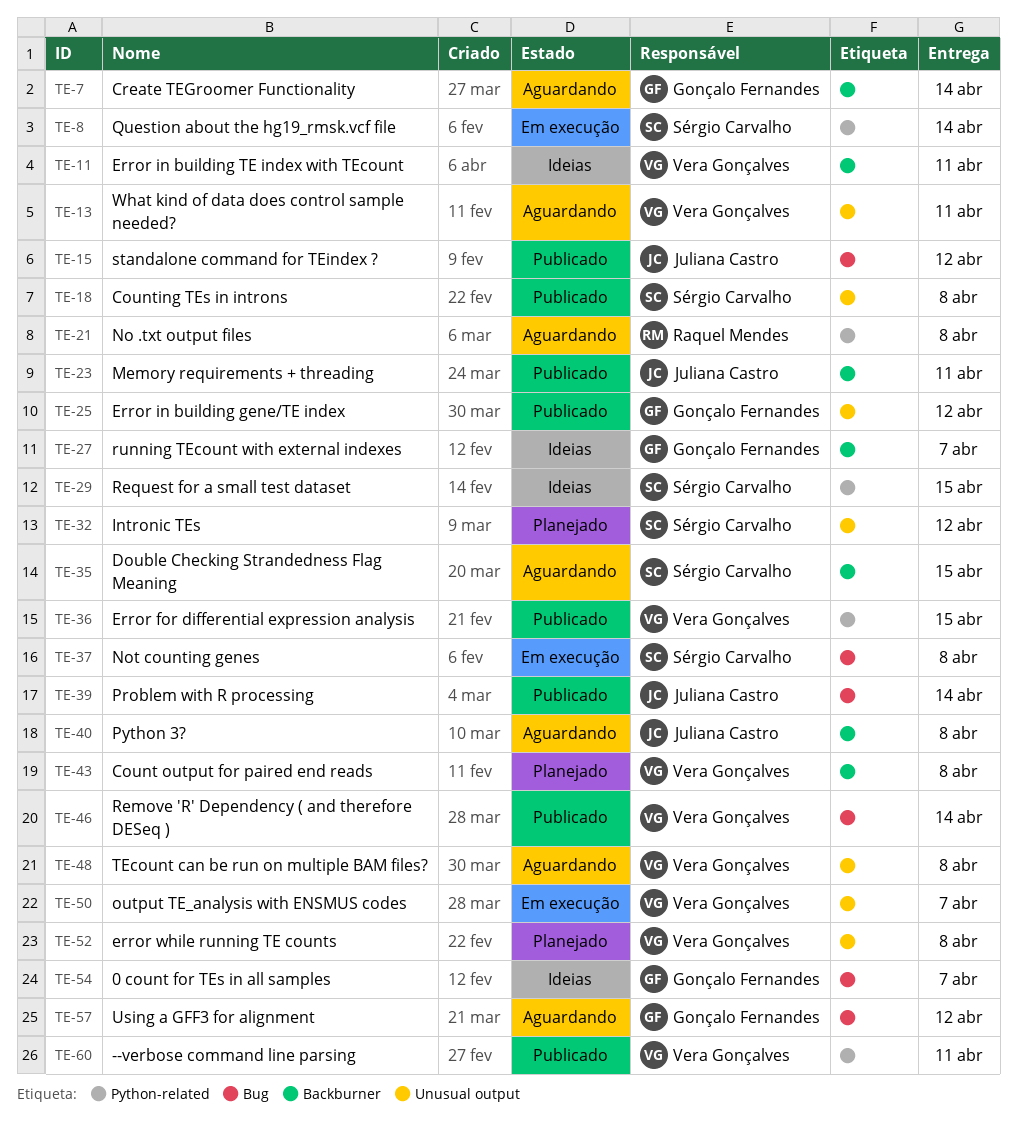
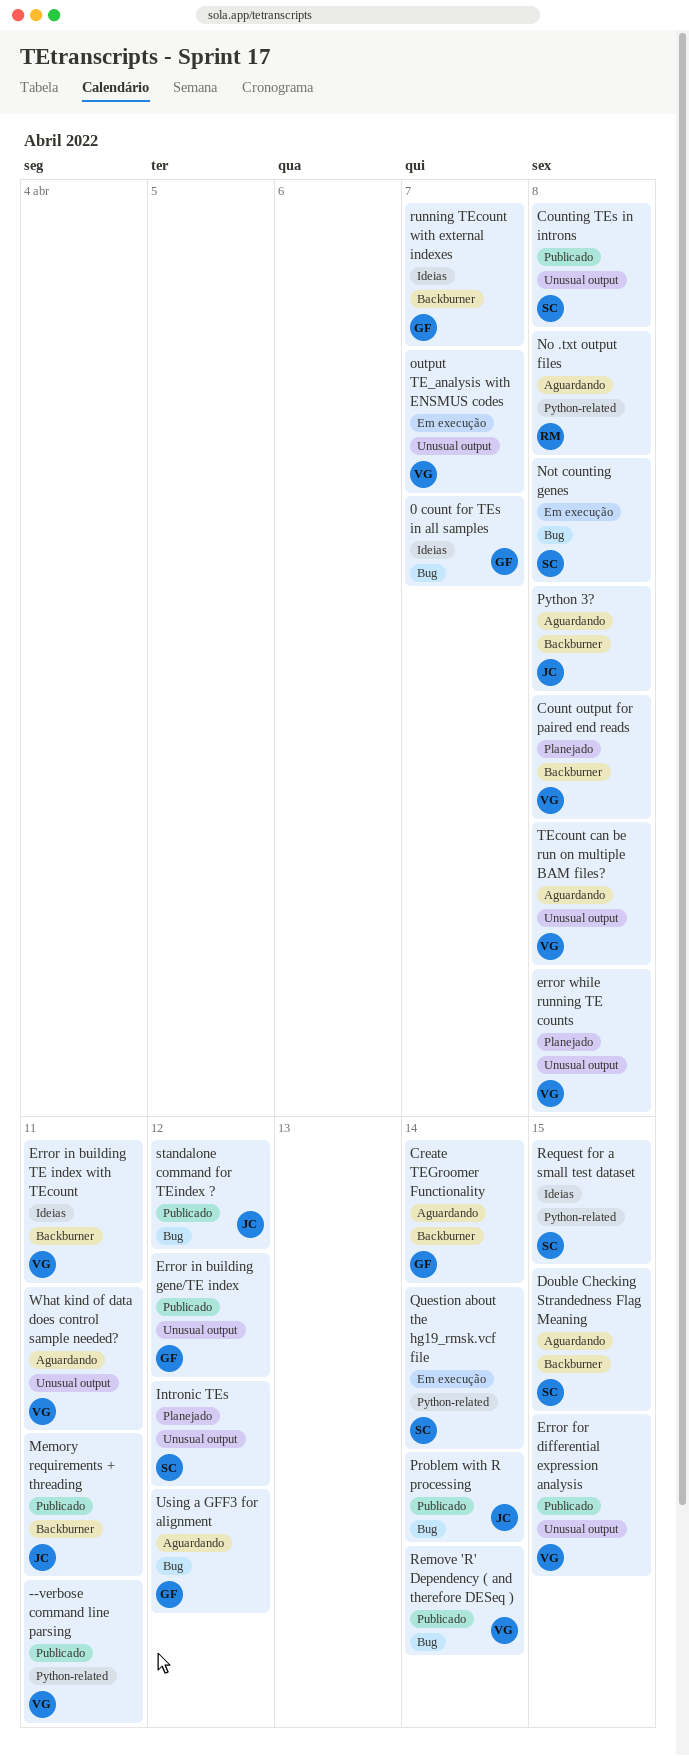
Error for differential expression analysis, label: Python-related -> Unusual output

